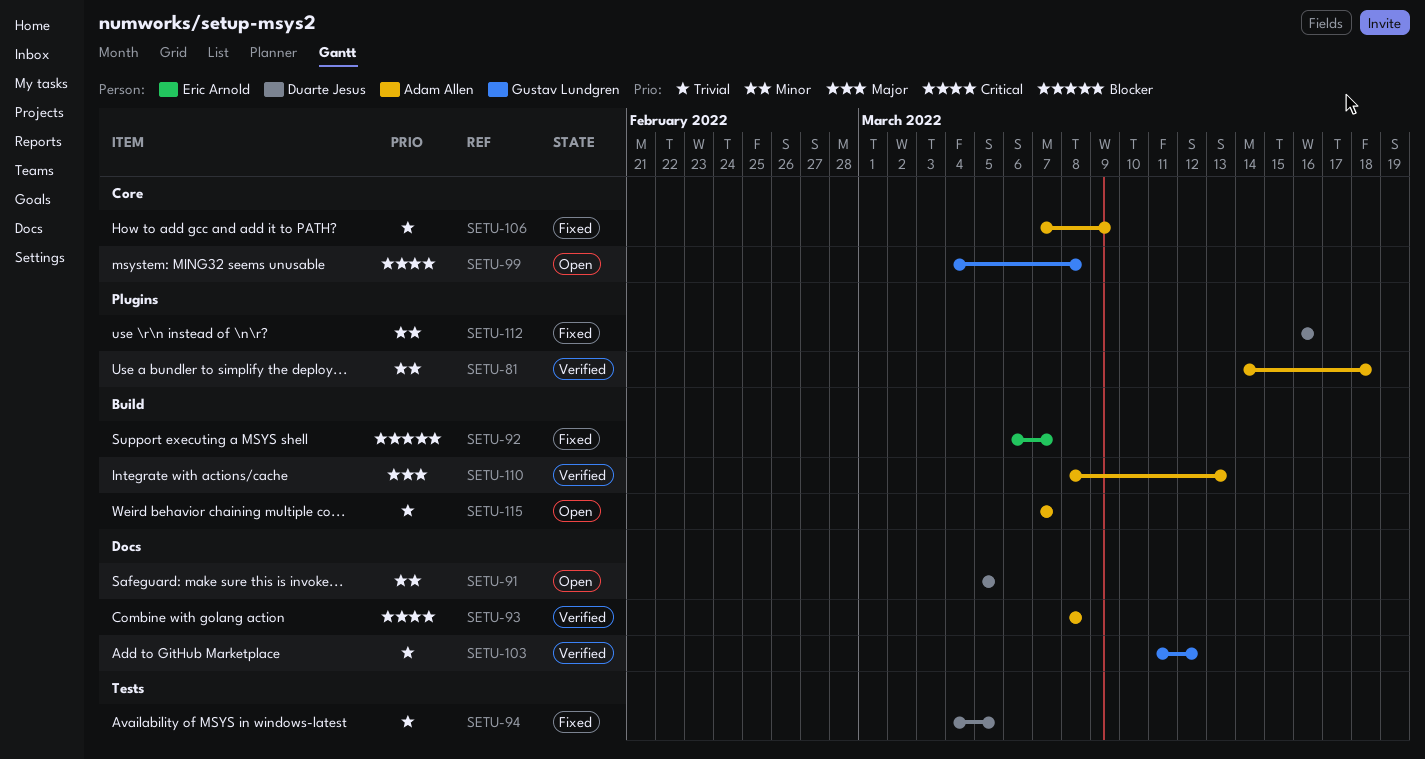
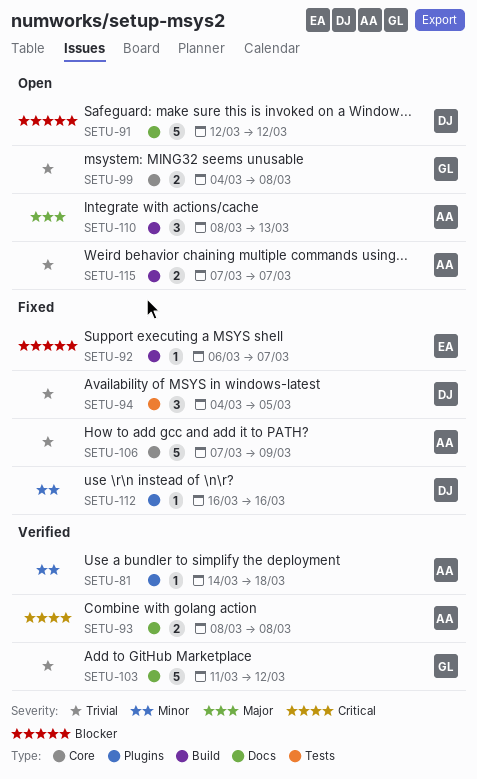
SETU-91, priority: Minor -> Blocker
SETU-91, start: Mar 5 -> Mar 12
SETU-91, due: Mar 5 -> Mar 12
SETU-99, priority: Critical -> Trivial
SETU-110, status: Verified -> Open

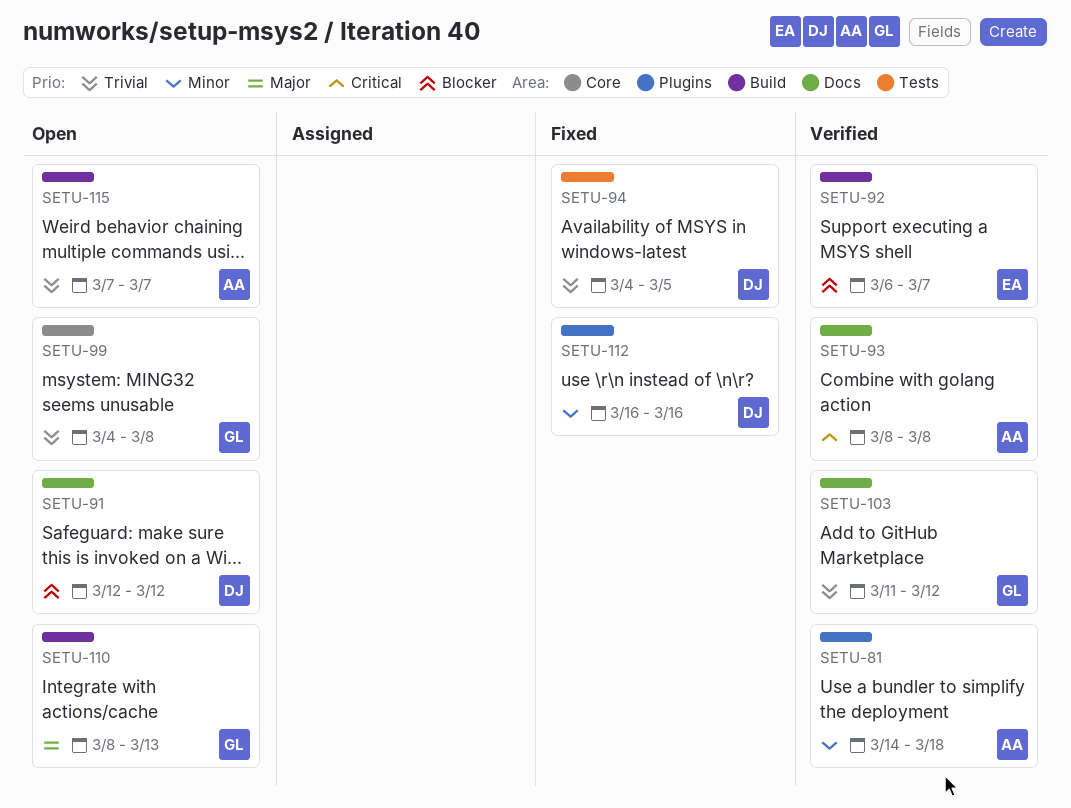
SETU-92, status: Fixed -> Verified
SETU-106: present -> none
SETU-110, owner: AA -> GL

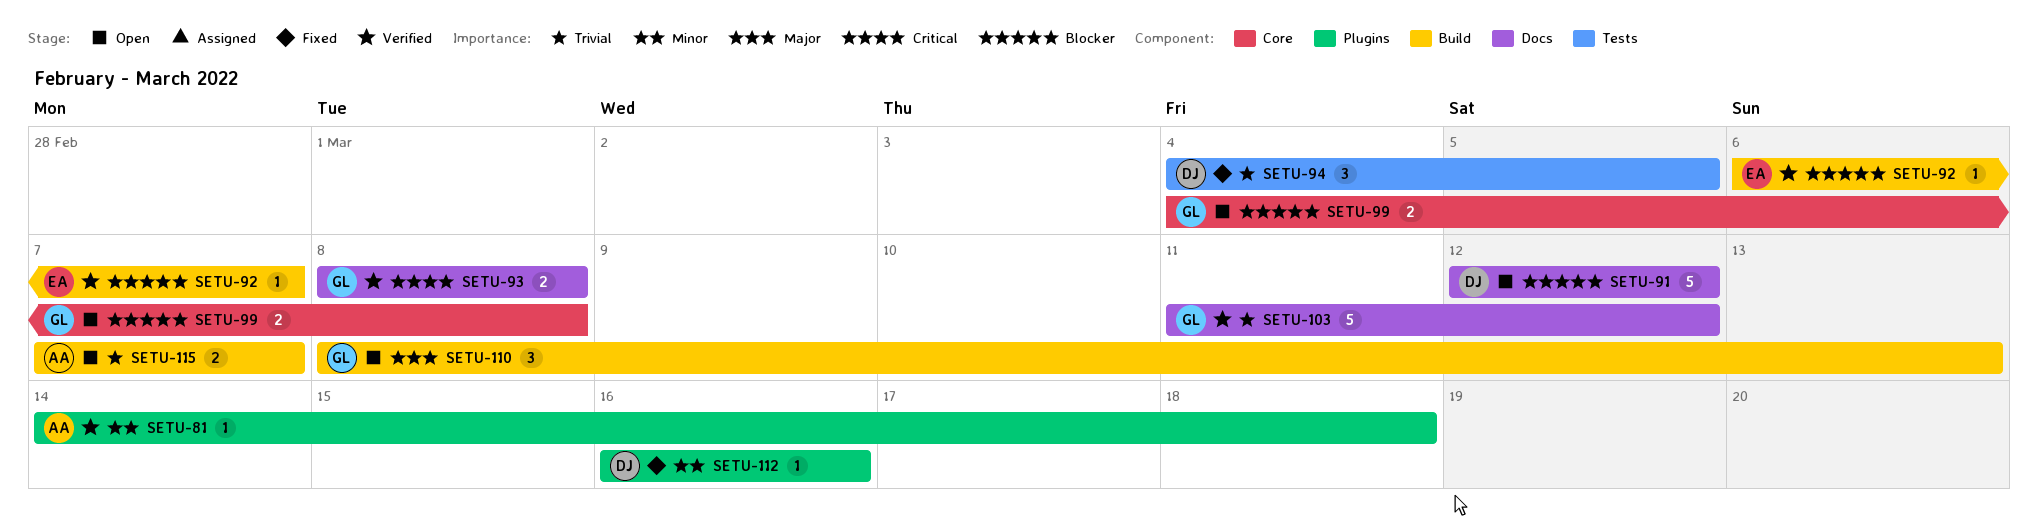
SETU-93, owner: AA -> GL
SETU-99, priority: Trivial -> Blocker

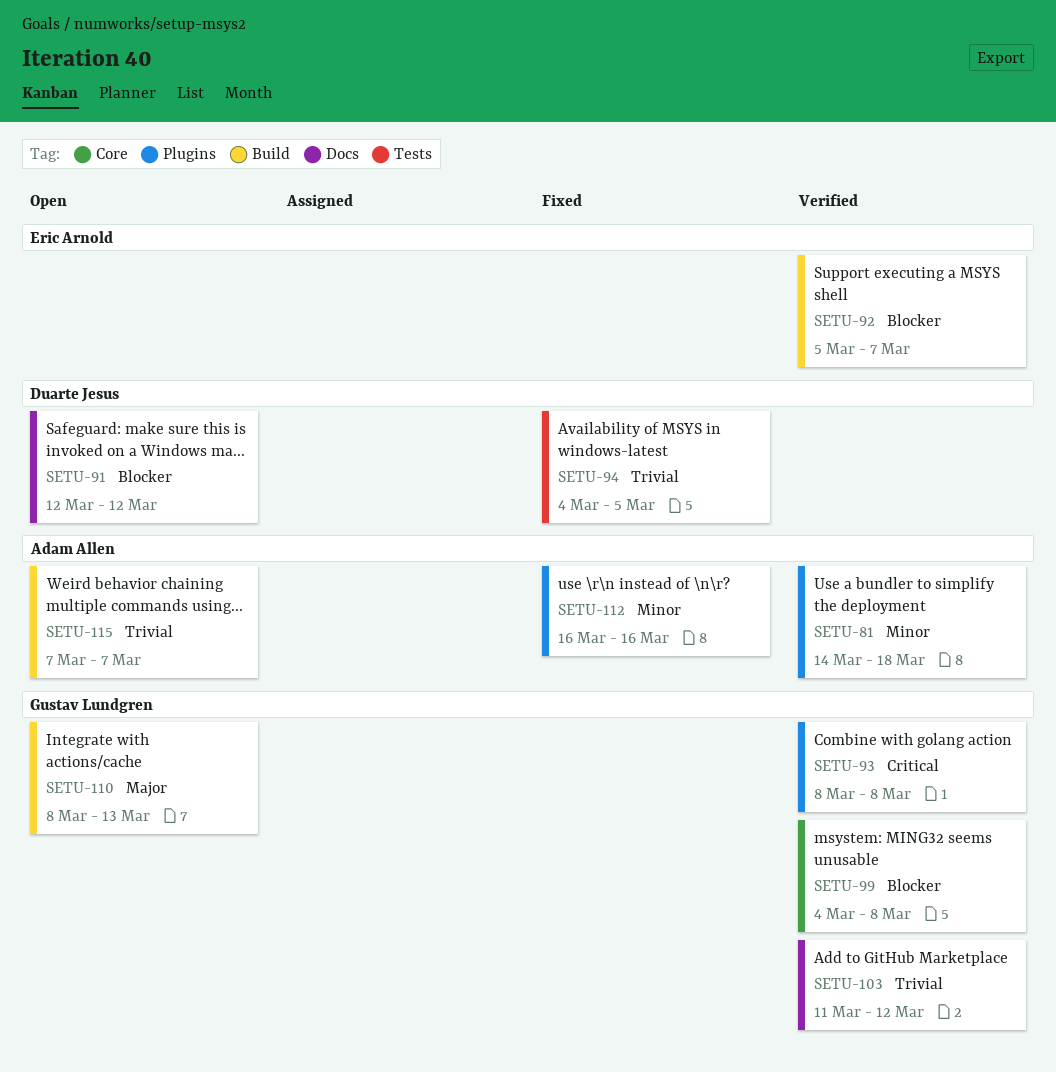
SETU-92, start: Mar 6 -> Mar 5
SETU-93, label: Docs -> Plugins
SETU-99, status: Open -> Verified
SETU-112, owner: Duarte Jesus -> Adam Allen

